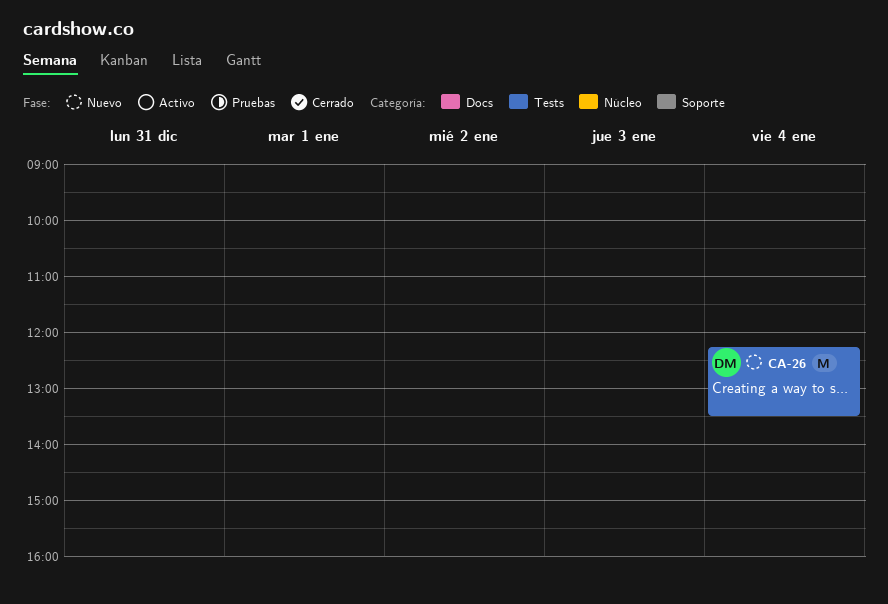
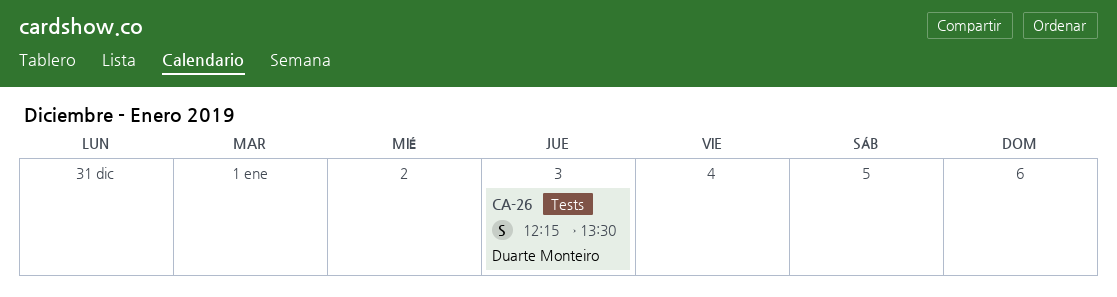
CA-26, estimate: M -> S
CA-26, day: Jan 4 -> Jan 3

